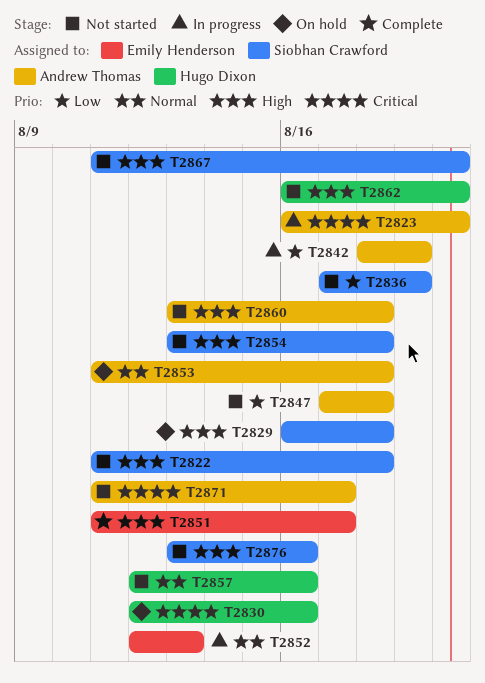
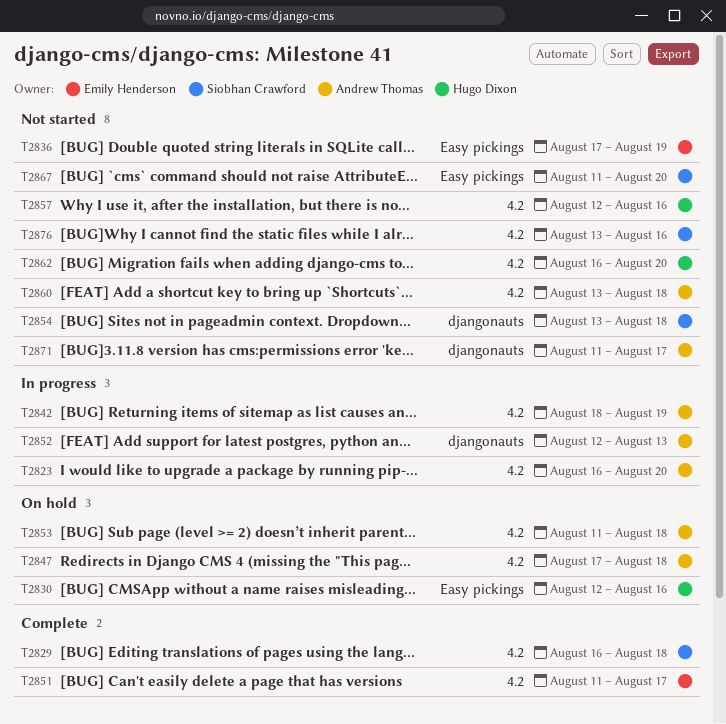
T2822: present -> none
T2829, status: On hold -> Complete
T2836, owner: Siobhan Crawford -> Emily Henderson
T2847, status: Not started -> On hold
T2852, owner: Emily Henderson -> Andrew Thomas

